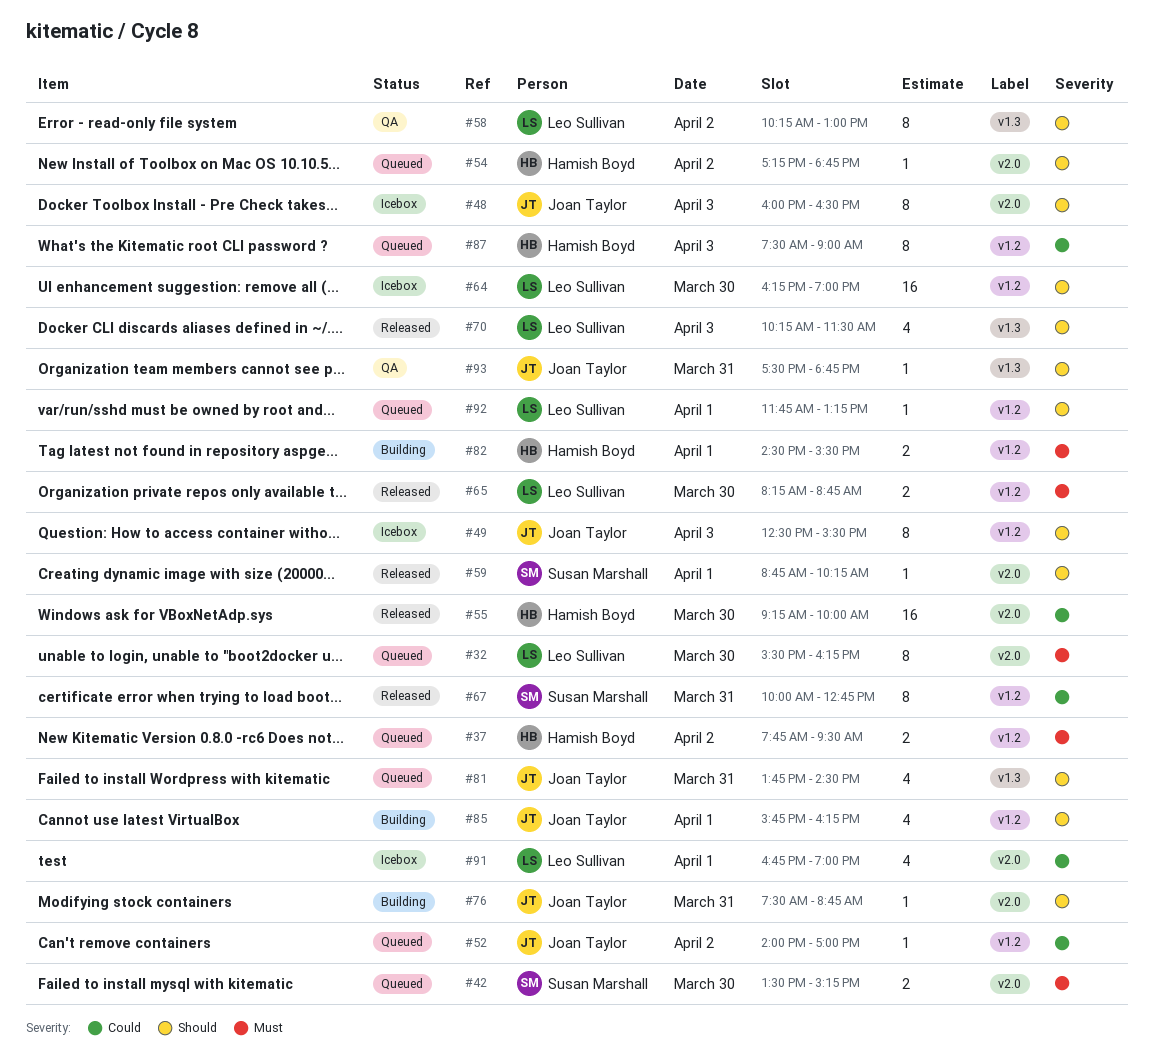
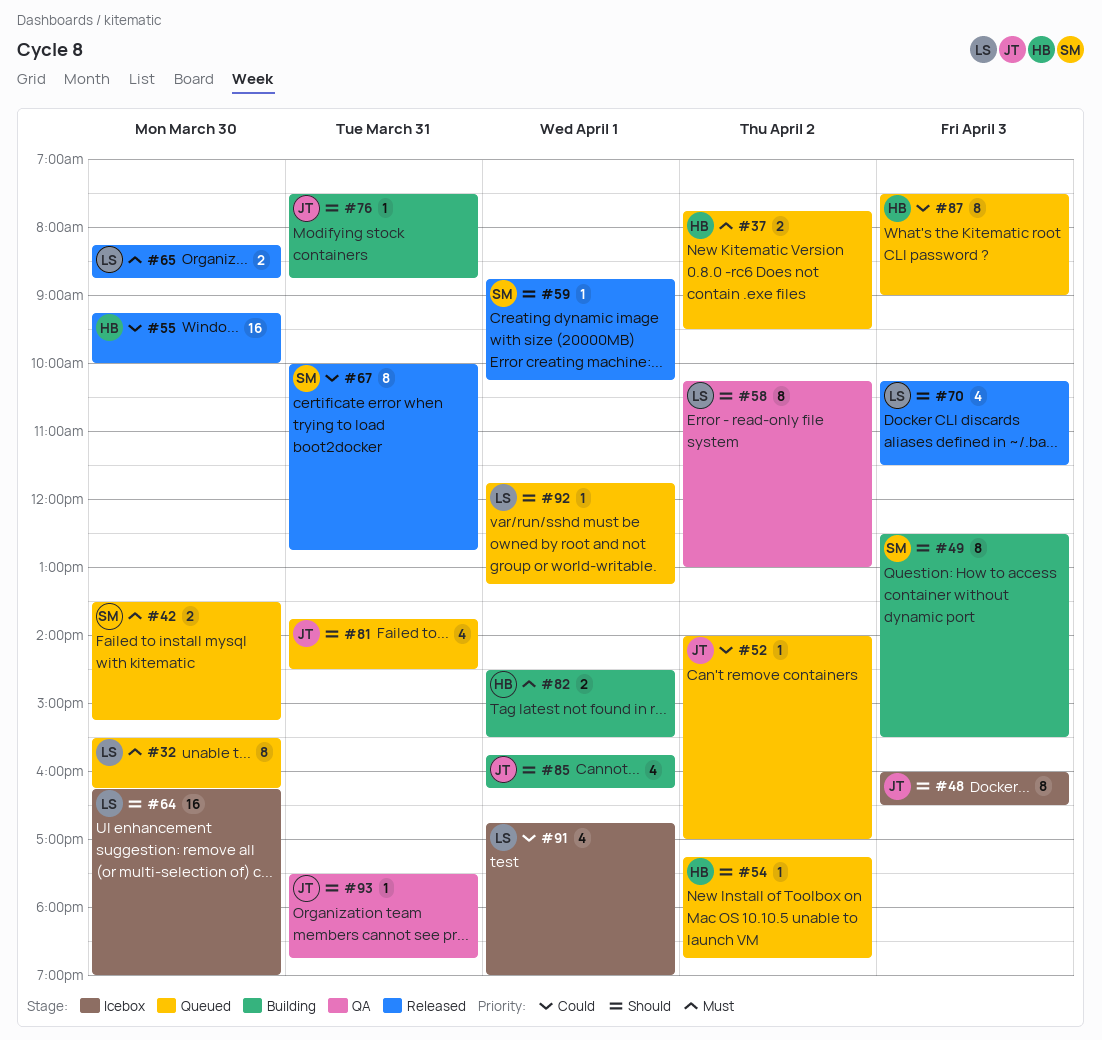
#49, status: Icebox -> Building
#49, owner: Joan Taylor -> Susan Marshall

